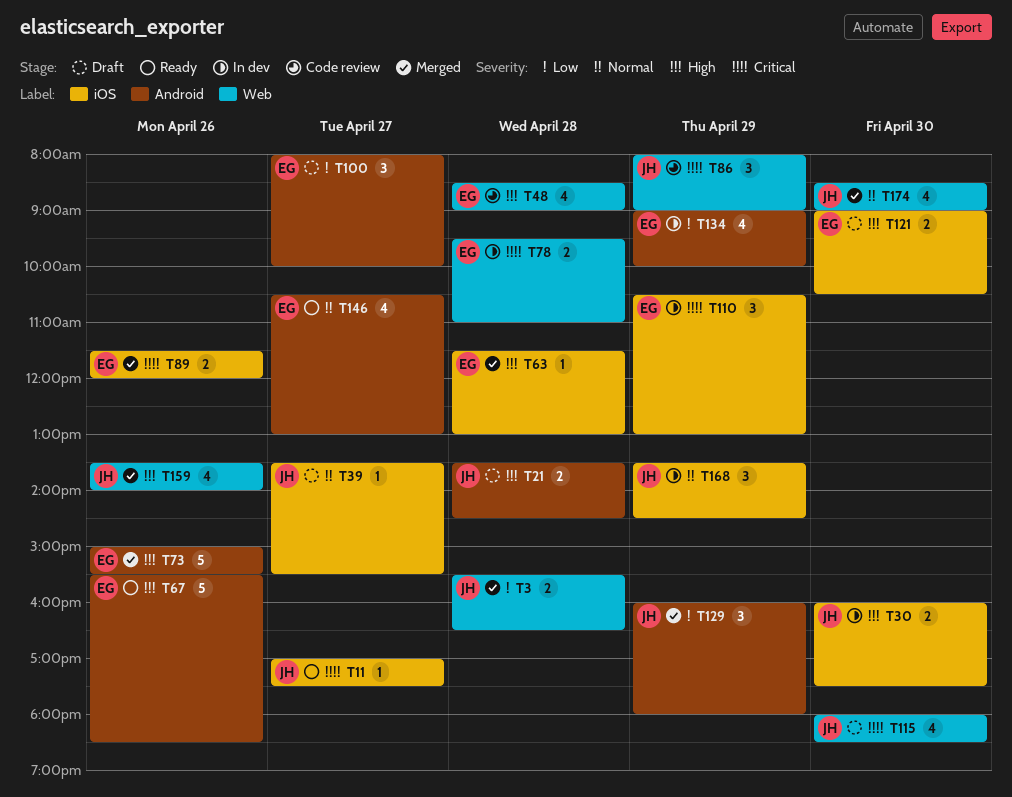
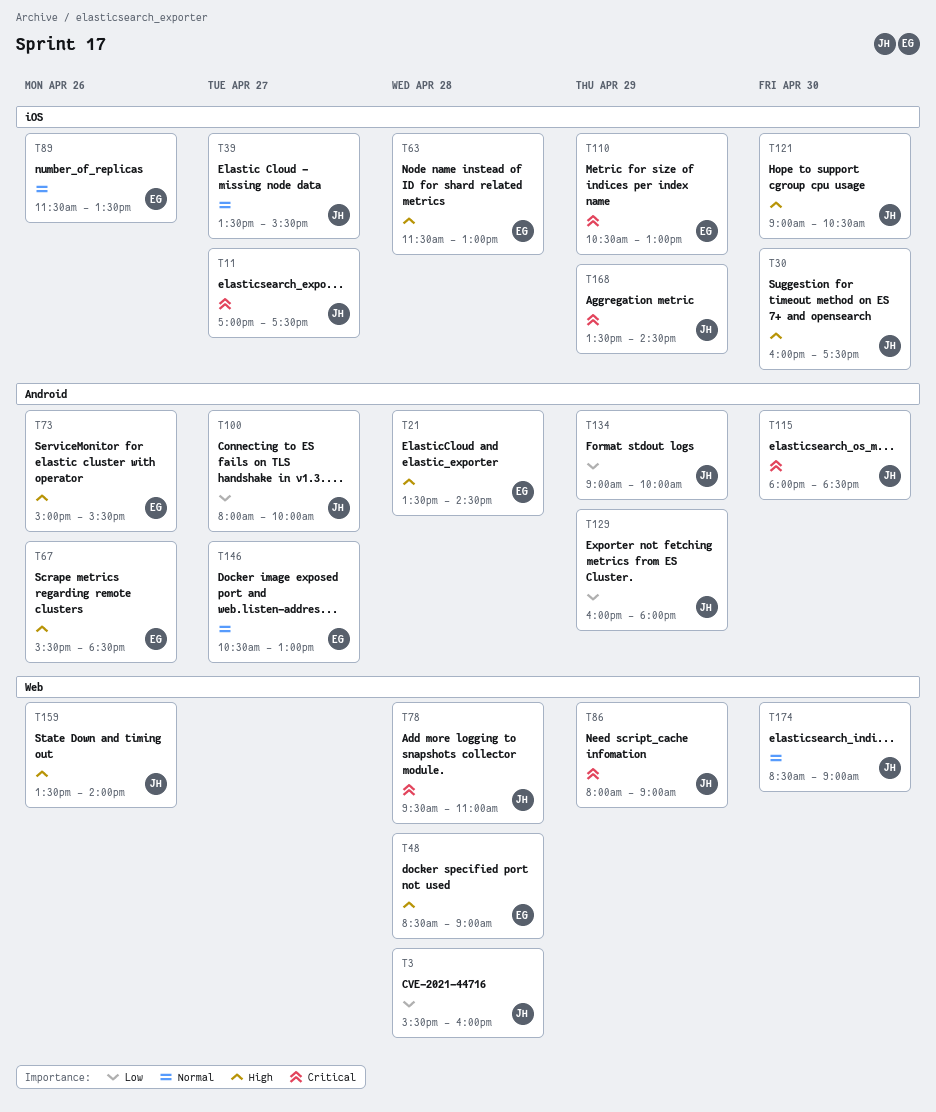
T3, ends: 16:30 -> 16:00
T21, owner: JH -> EG
T78, owner: EG -> JH
T89, priority: Critical -> Normal
T89, ends: 12:00 -> 13:30
T100, owner: EG -> JH
T115, label: Web -> Android
T121, owner: EG -> JH
T134, owner: EG -> JH
T168, priority: Normal -> Critical

